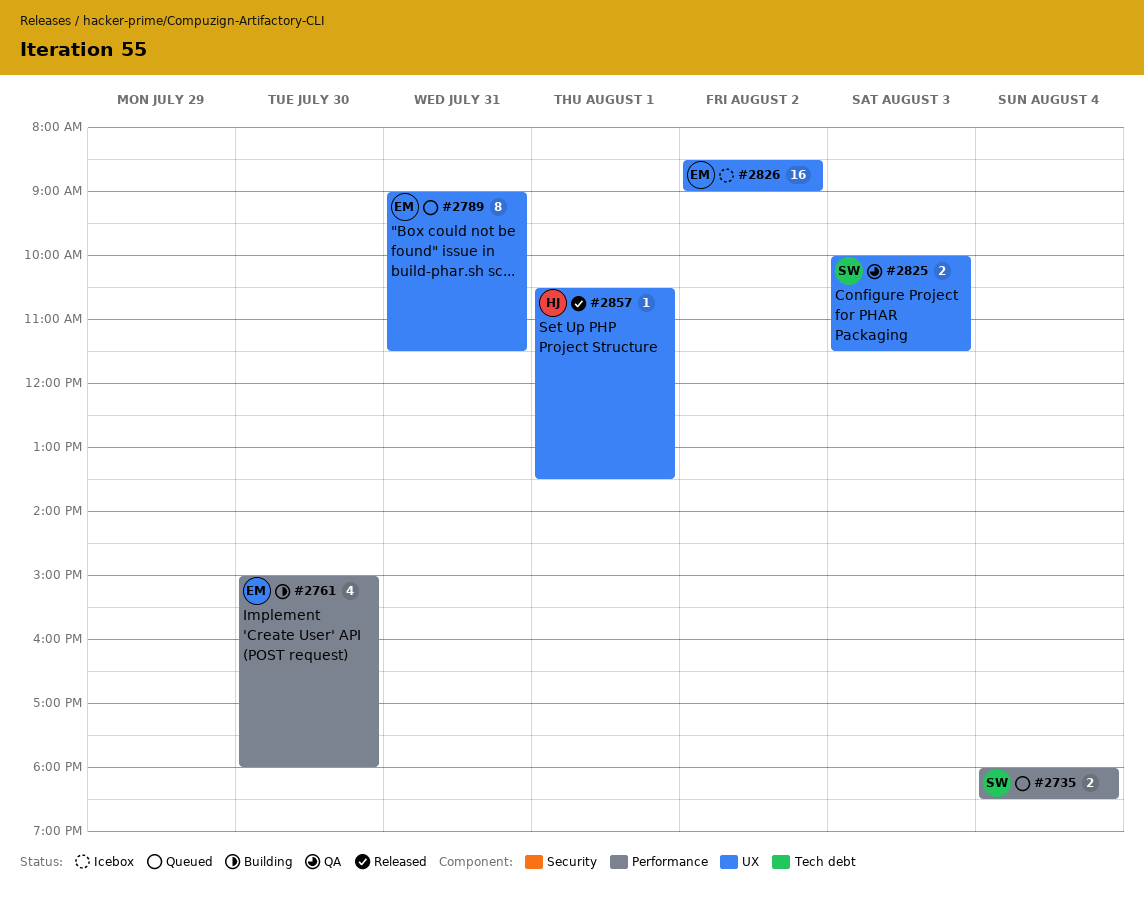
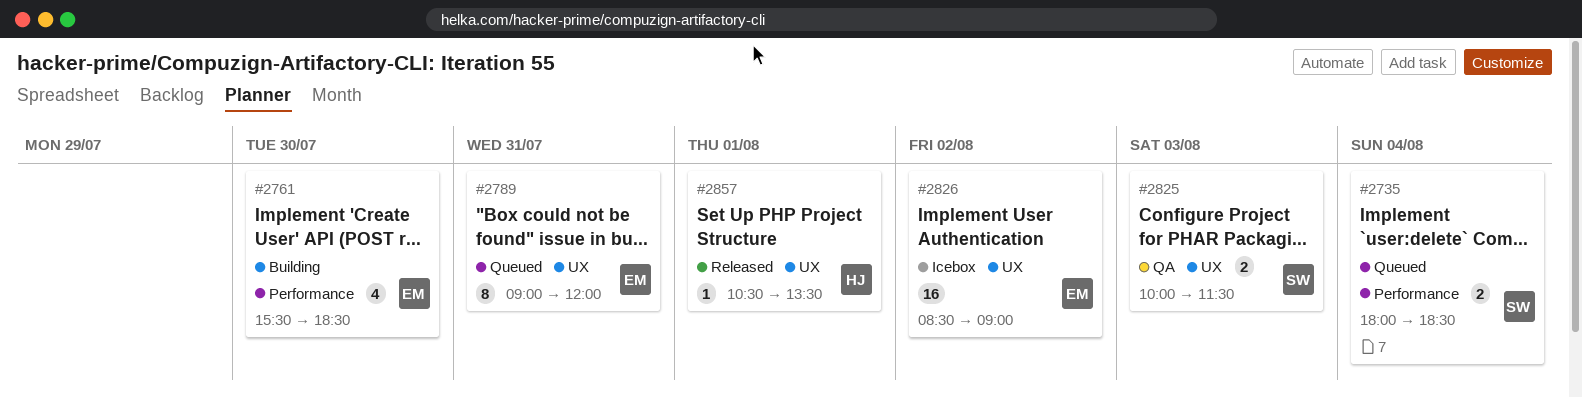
#2761, begins: 15:00 -> 15:30
#2761, ends: 18:00 -> 18:30
#2789, ends: 11:30 -> 12:00

